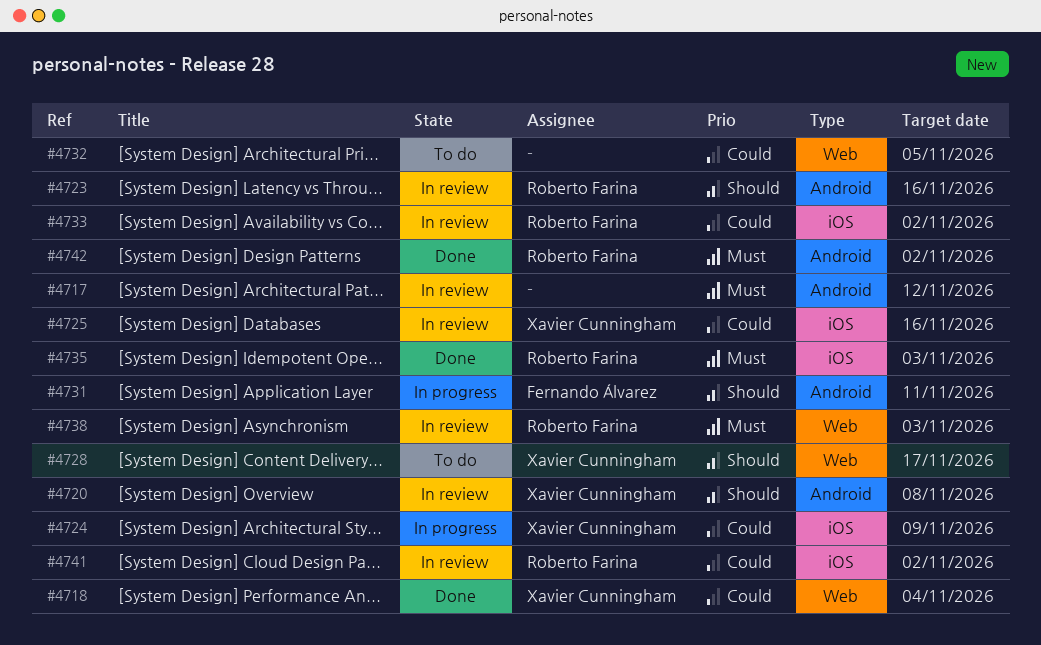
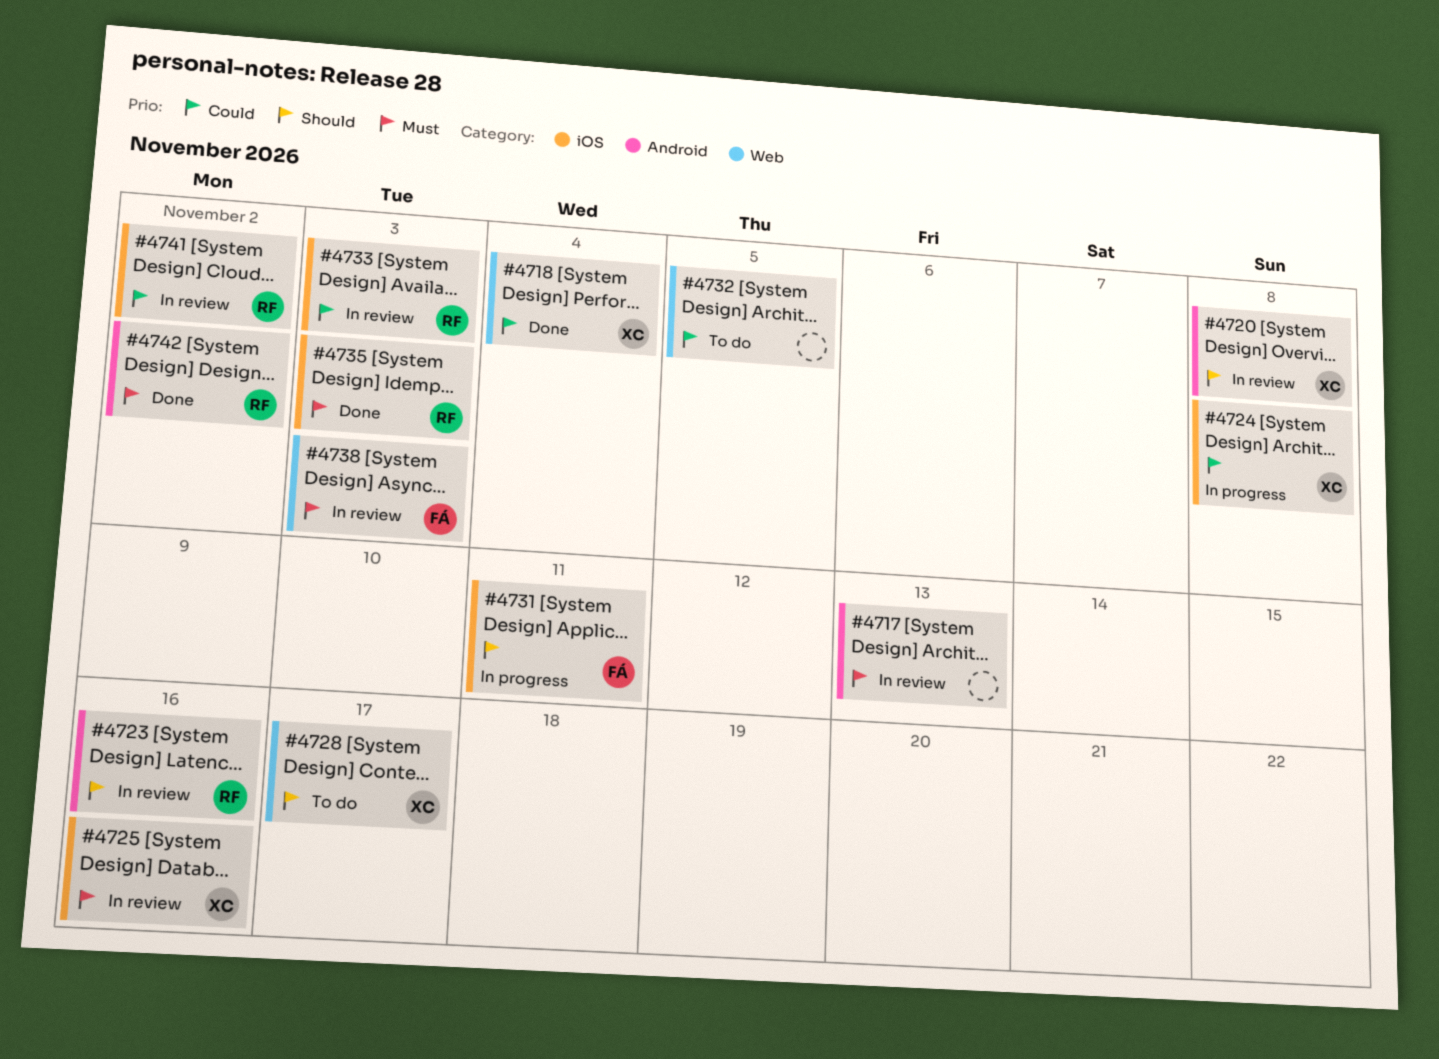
#4717, due: Nov 12 -> Nov 13
#4724, due: Nov 9 -> Nov 8
#4725, priority: Could -> Must
#4731, label: Android -> iOS
#4733, due: Nov 2 -> Nov 3
#4738, owner: Roberto Farina -> Fernando Álvarez

